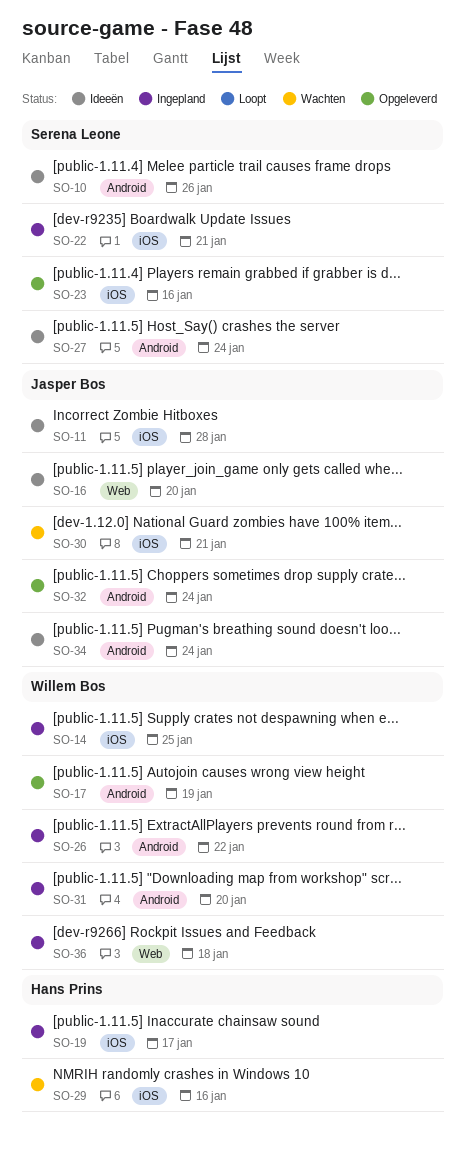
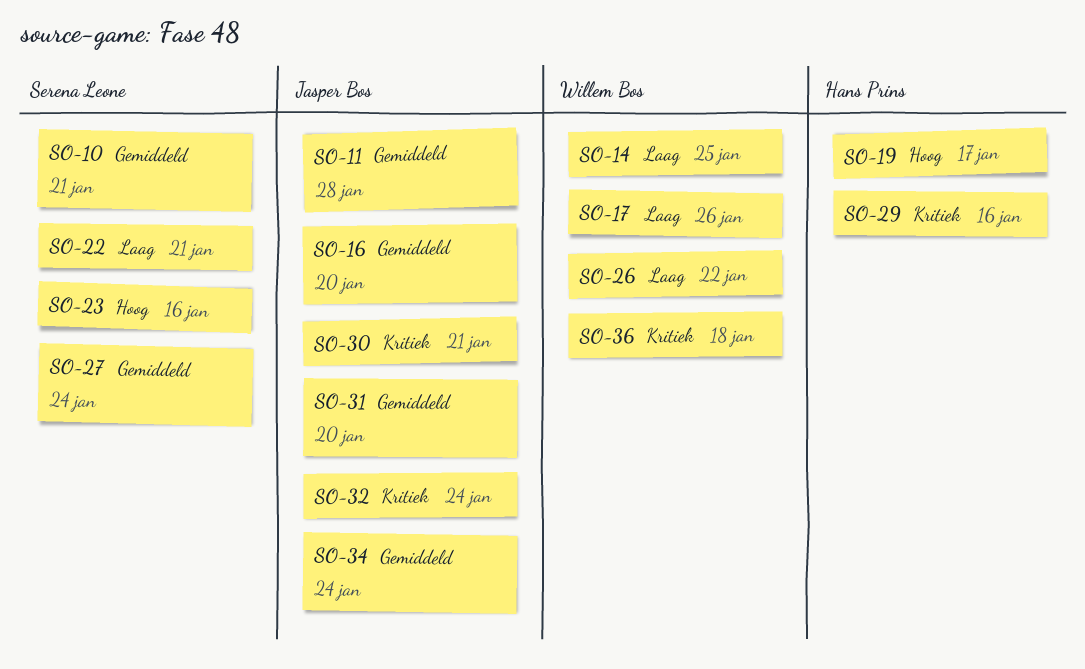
SO-10, due: Jan 26 -> Jan 21
SO-17, due: Jan 19 -> Jan 26
SO-31, owner: Willem Bos -> Jasper Bos

